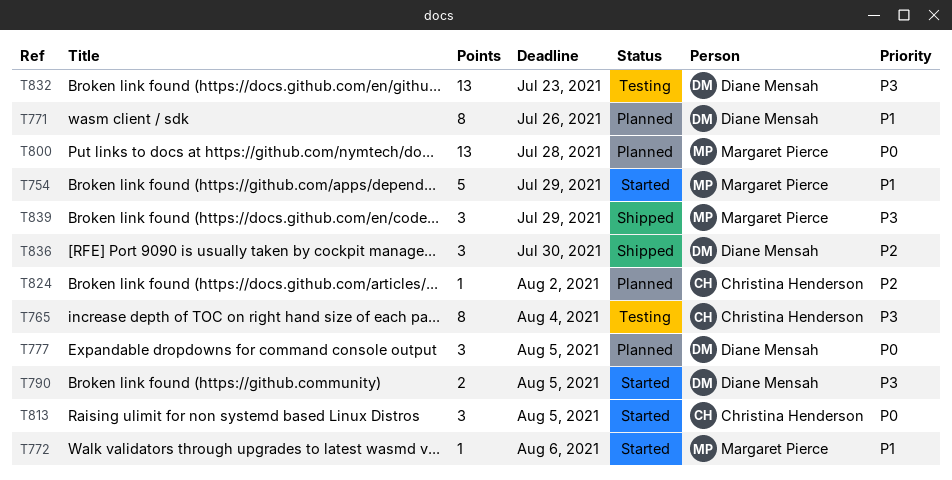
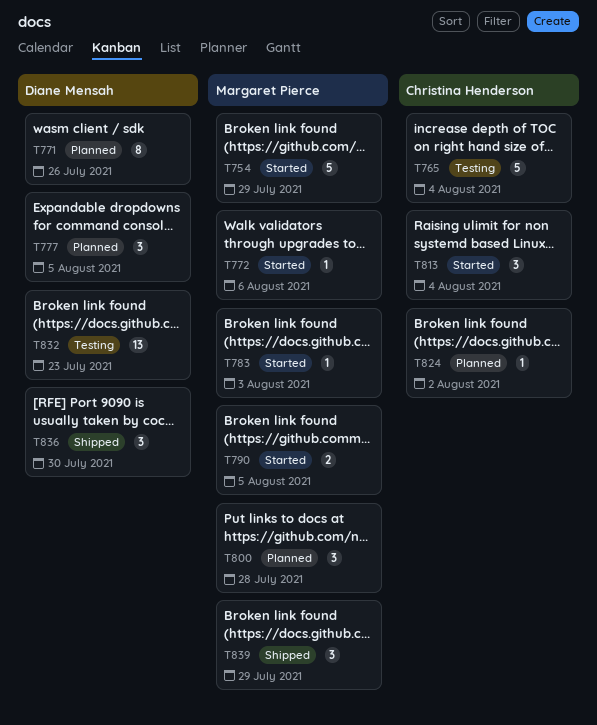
T765, estimate: 8 -> 5
T783: none -> present
T790, owner: Diane Mensah -> Margaret Pierce
T800, estimate: 13 -> 3
T813, due: Aug 5 -> Aug 4

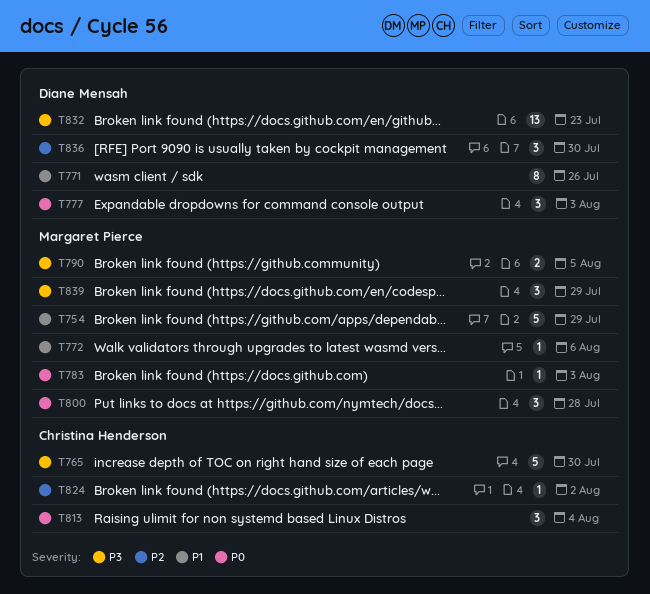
T765, due: Aug 4 -> Jul 30
T777, due: Aug 5 -> Aug 3

